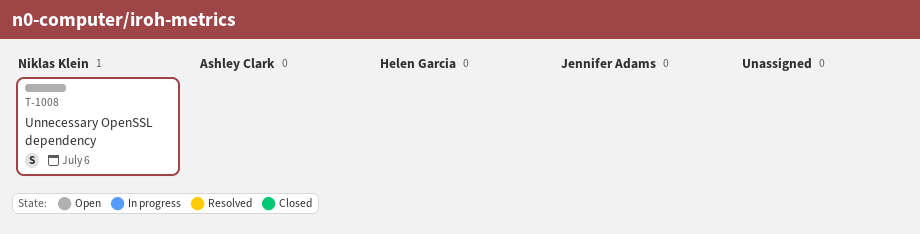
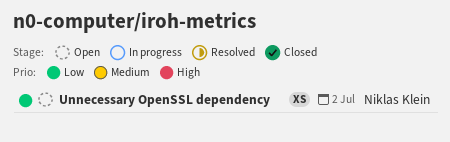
Unnecessary OpenSSL dependency, estimate: S -> XS
Unnecessary OpenSSL dependency, due: Jul 6 -> Jul 2

